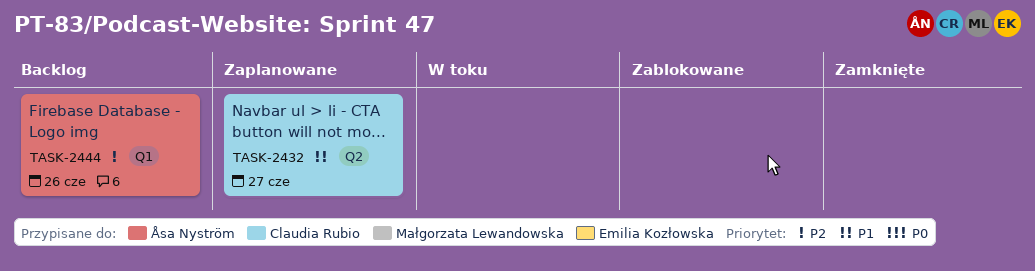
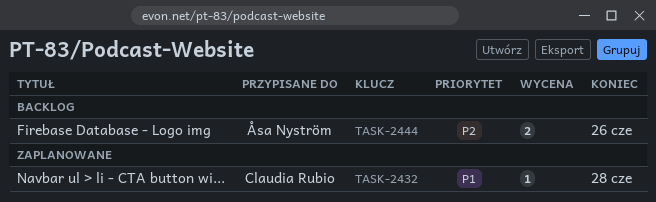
TASK-2432, due: Jun 27 -> Jun 28

